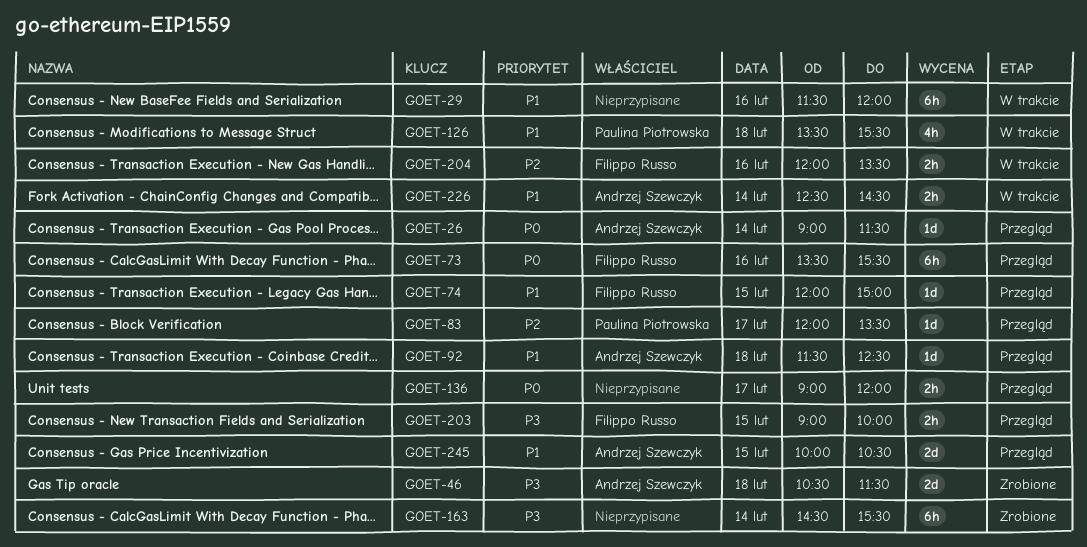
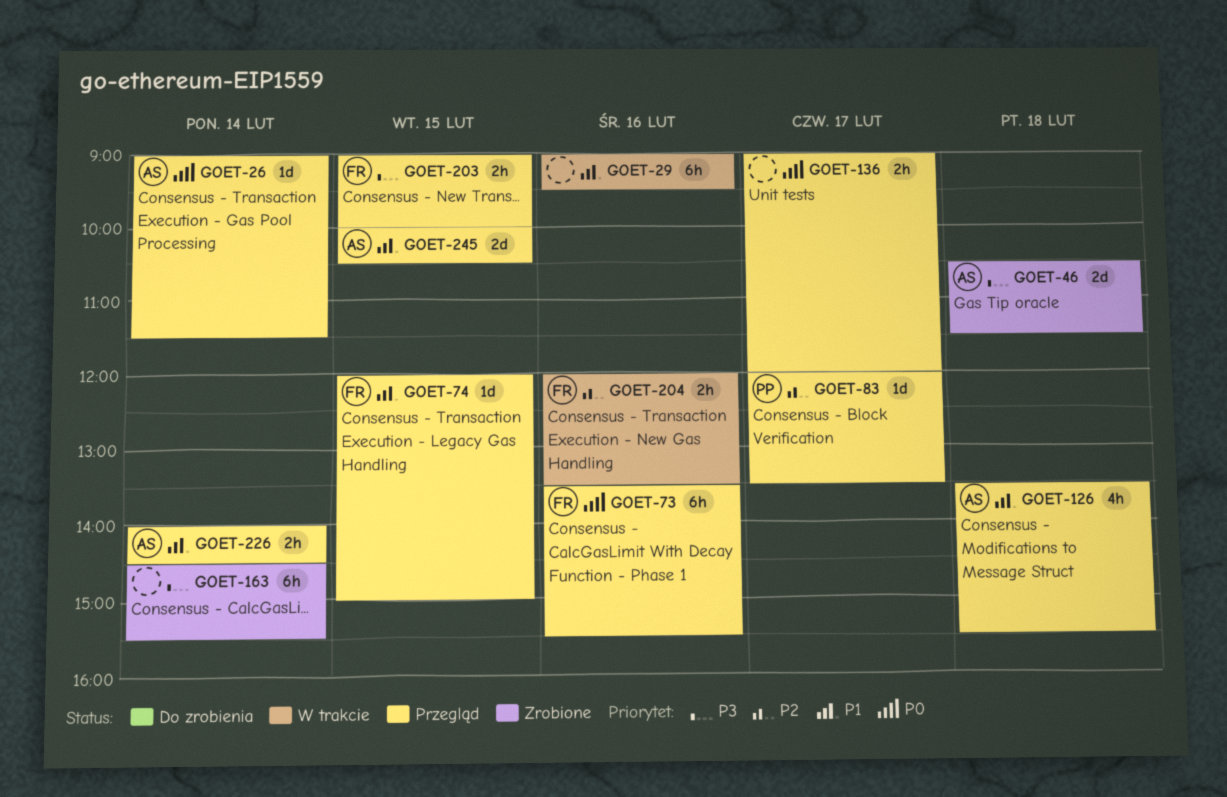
GOET-29, begins: 11:30 -> 09:00
GOET-29, ends: 12:00 -> 09:30
GOET-92: present -> none
GOET-126, status: W trakcie -> Przegląd
GOET-126, owner: Paulina Piotrowska -> Andrzej Szewczyk
GOET-226, status: W trakcie -> Przegląd
GOET-226, begins: 12:30 -> 14:00

